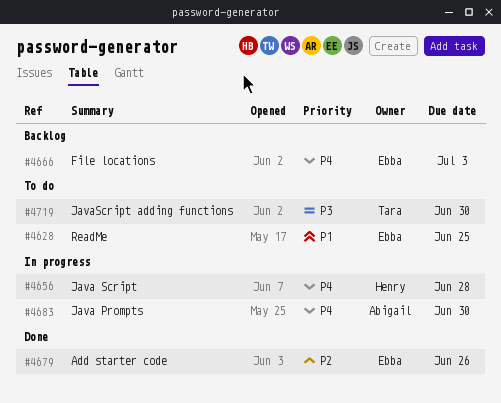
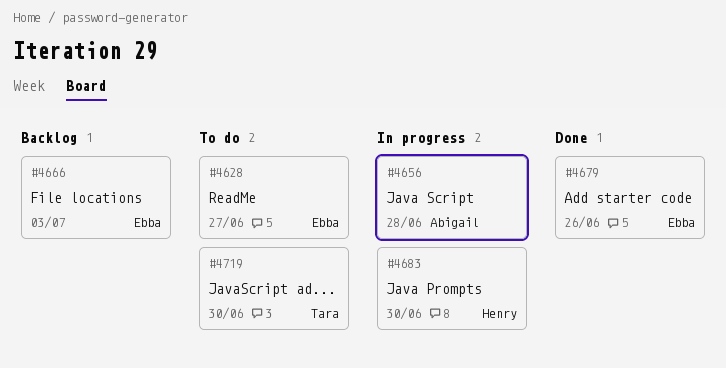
#4628, due: Jun 25 -> Jun 27
#4656, owner: Henry -> Abigail
#4683, owner: Abigail -> Henry

